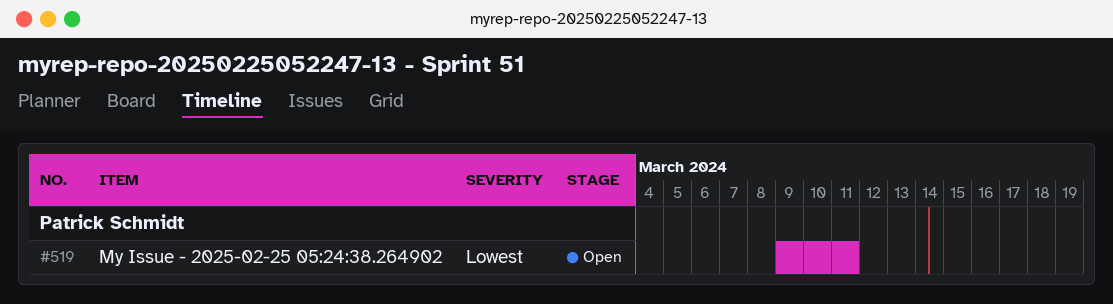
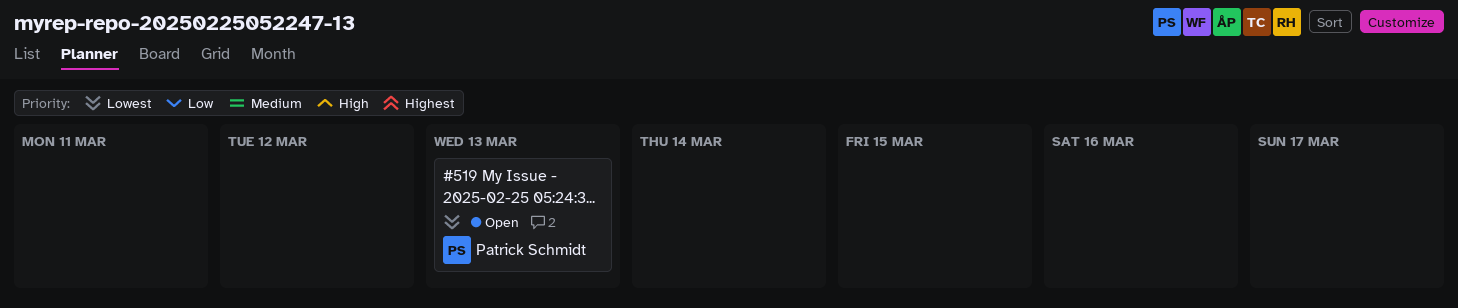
#519, due: Mar 11 -> Mar 13

